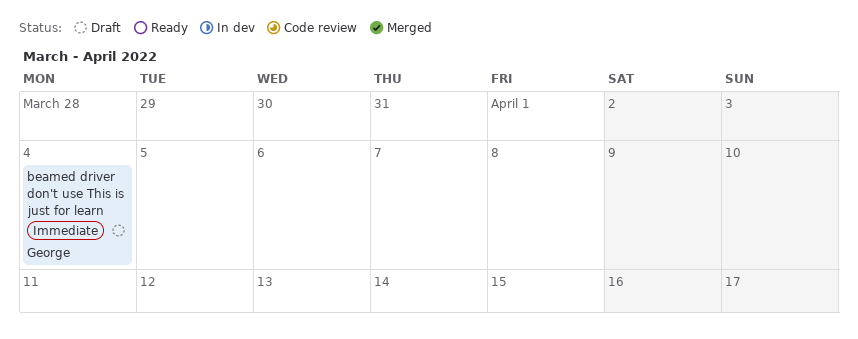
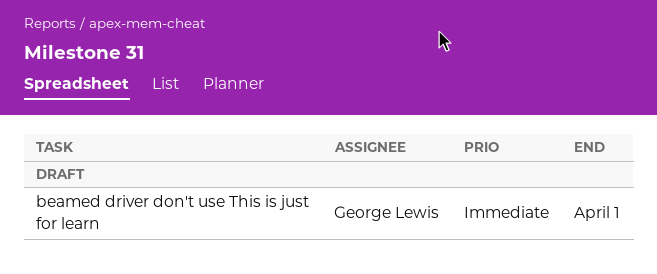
beamed driver don't use This is just for learn, due: Apr 4 -> Apr 1

